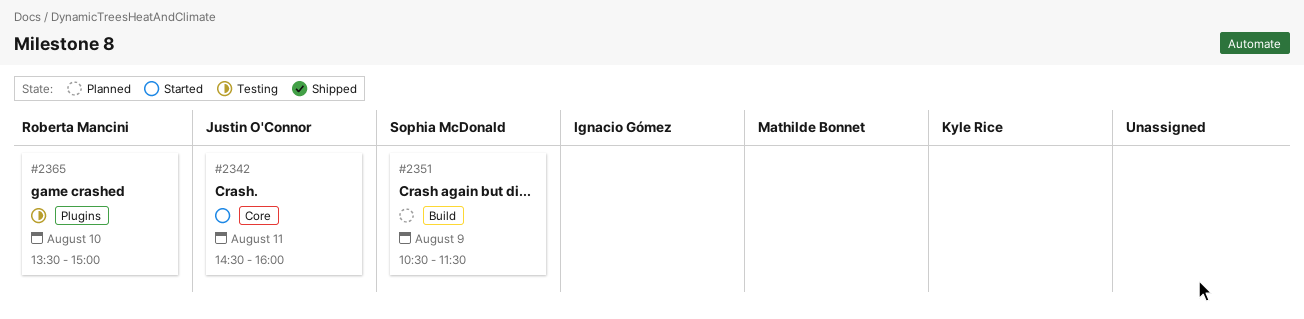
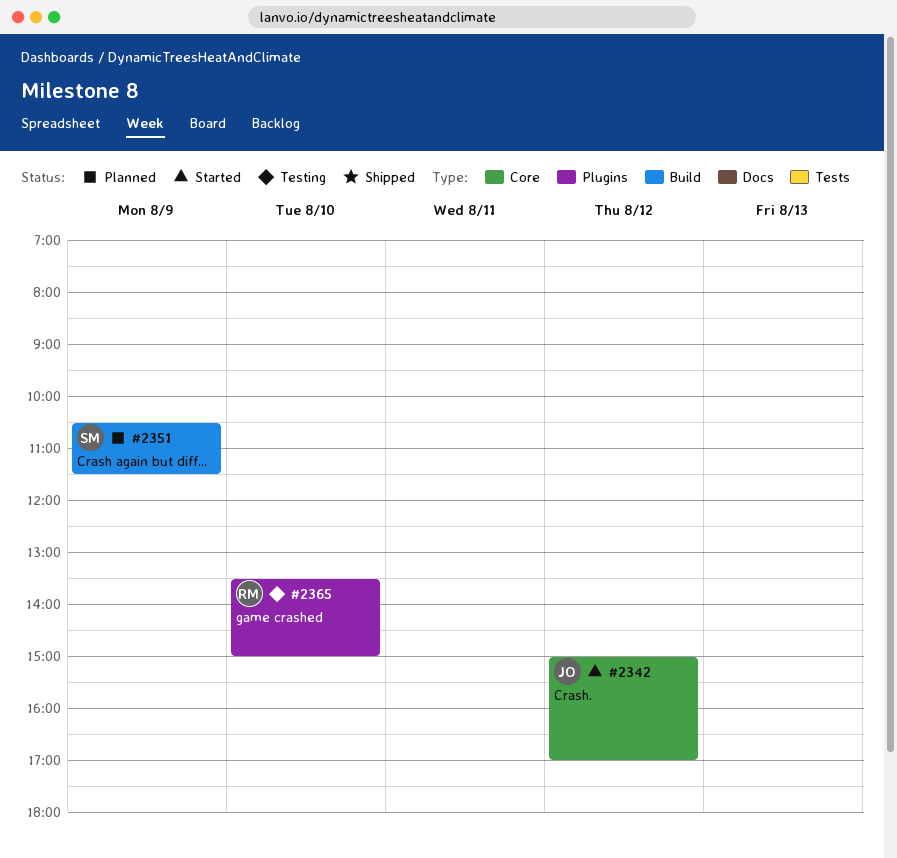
#2342, day: Aug 11 -> Aug 12
#2342, begins: 14:30 -> 15:00
#2342, ends: 16:00 -> 17:00

